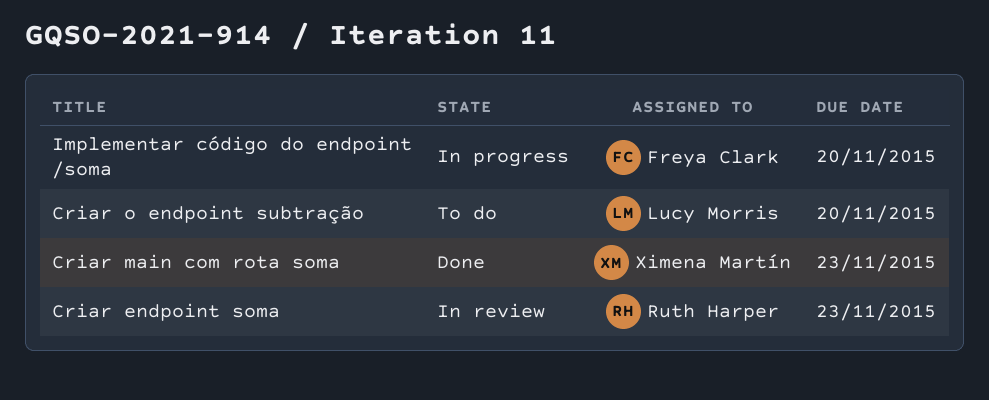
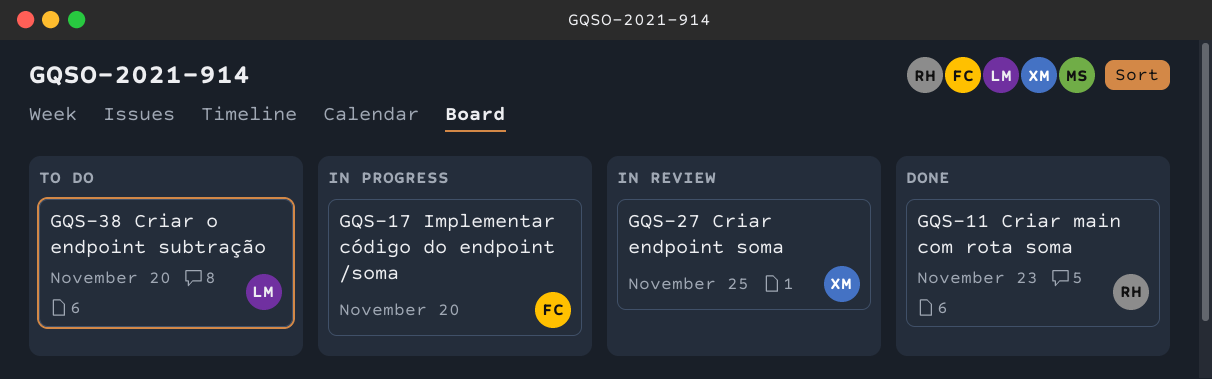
Criar endpoint soma, owner: Ruth Harper -> Ximena Martín
Criar endpoint soma, due: Nov 23 -> Nov 25
Criar main com rota soma, owner: Ximena Martín -> Ruth Harper

